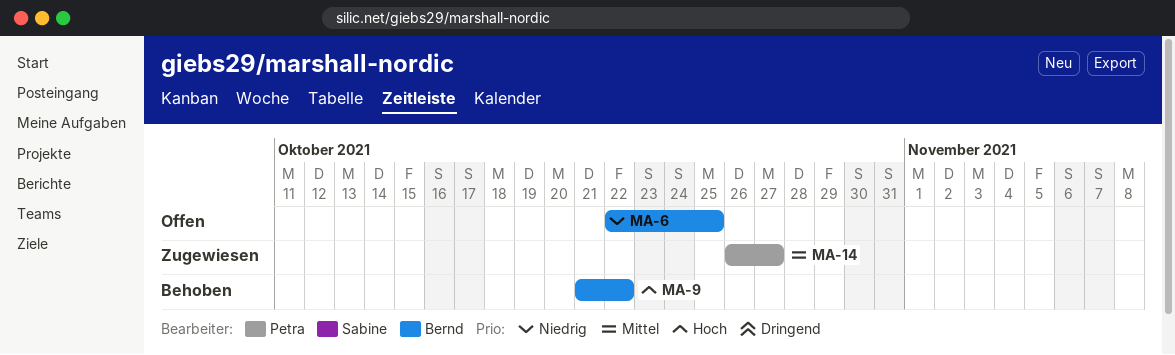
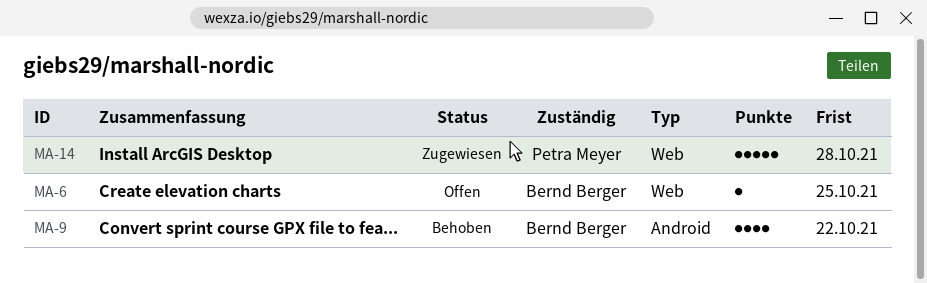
MA-14, due: Oct 27 -> Oct 28

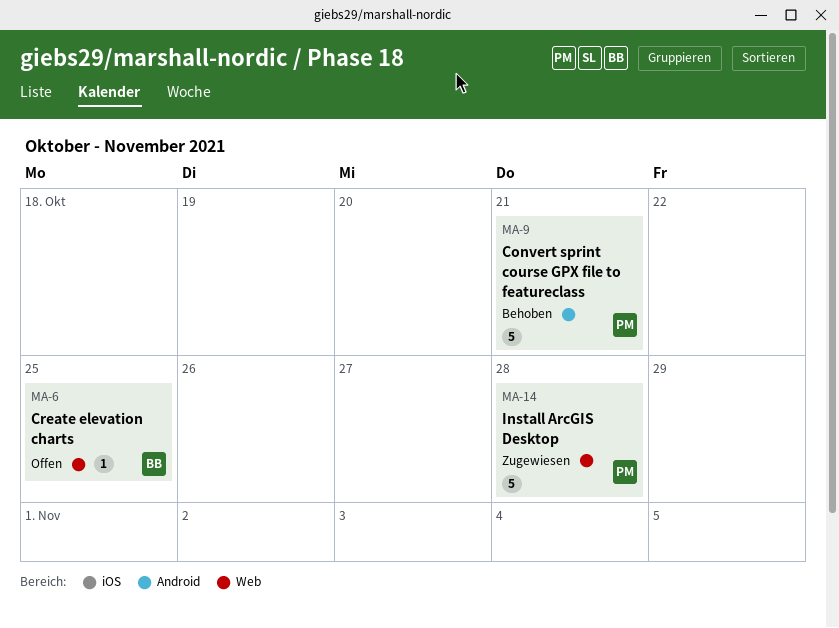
MA-9, owner: Bernd Berger -> Petra Meyer
MA-9, estimate: 4 -> 5
MA-9, due: Oct 22 -> Oct 21

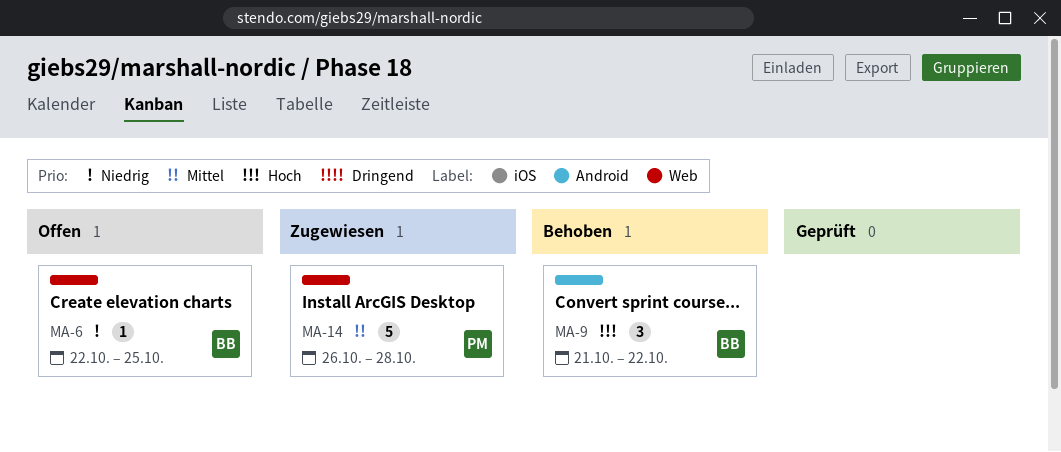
MA-9, owner: PM -> BB
MA-9, estimate: 5 -> 3
MA-9, due: Oct 21 -> Oct 22

